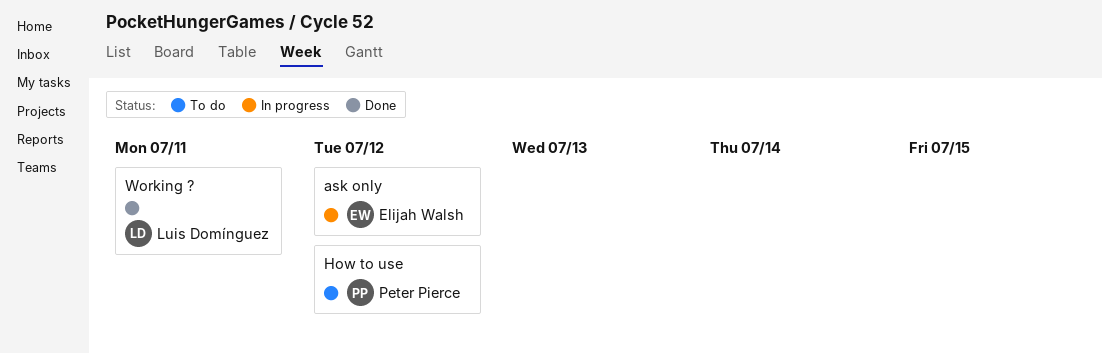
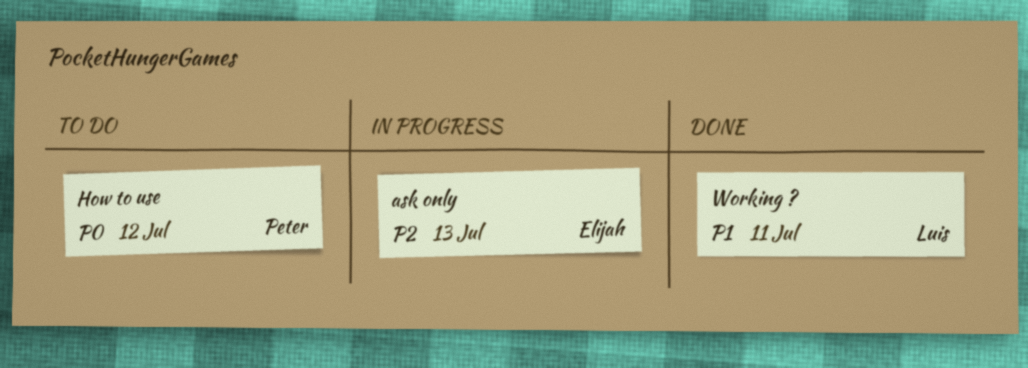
ask only, due: Jul 12 -> Jul 13

